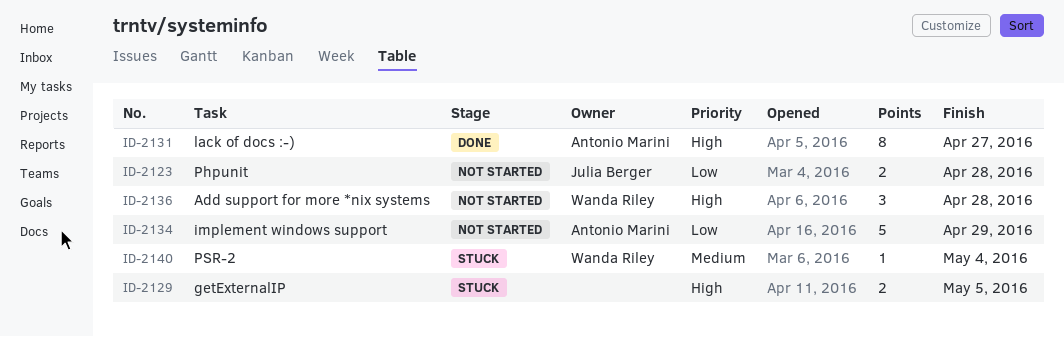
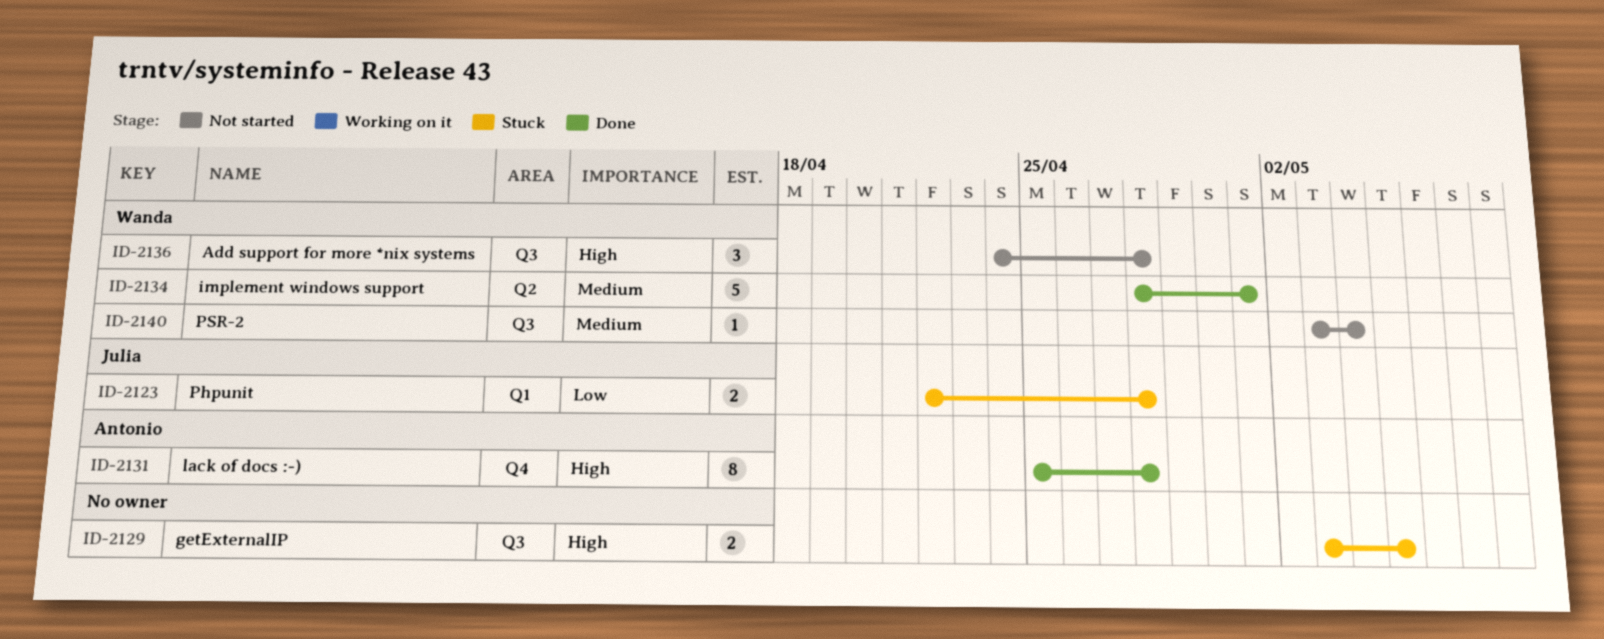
ID-2123, status: Not started -> Stuck
ID-2131, due: Apr 27 -> Apr 28
ID-2134, status: Not started -> Done
ID-2134, owner: Antonio Marini -> Wanda Riley
ID-2134, priority: Low -> Medium
ID-2134, due: Apr 29 -> May 1
ID-2140, status: Stuck -> Not started

